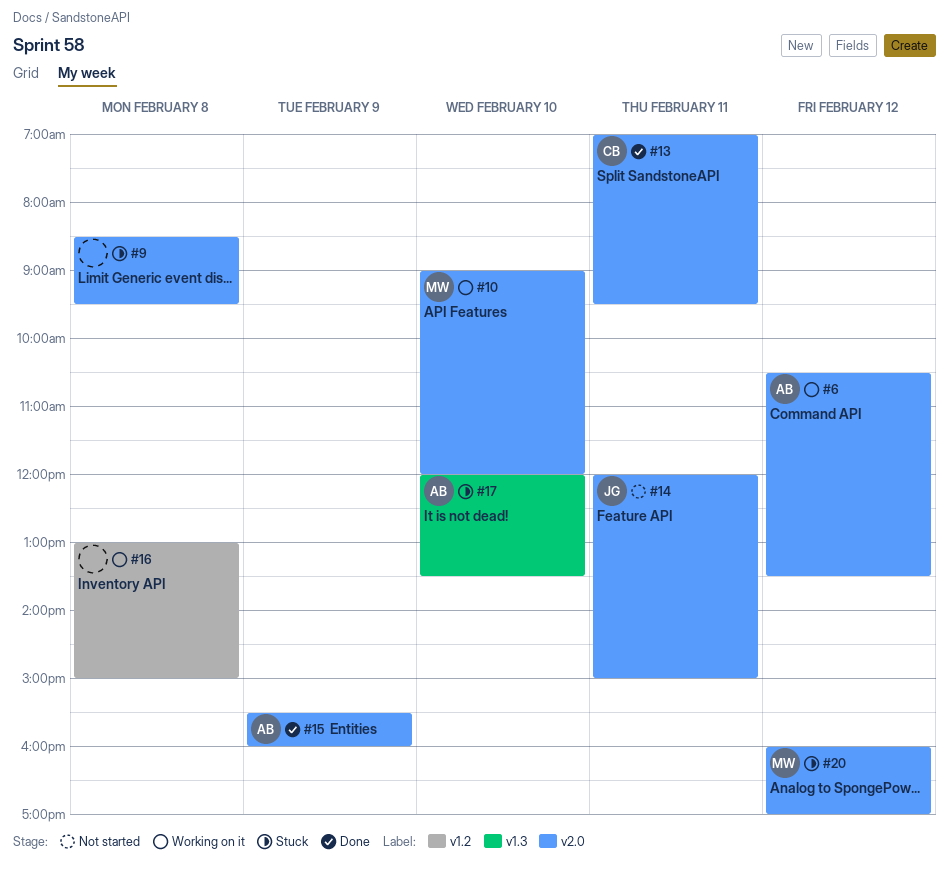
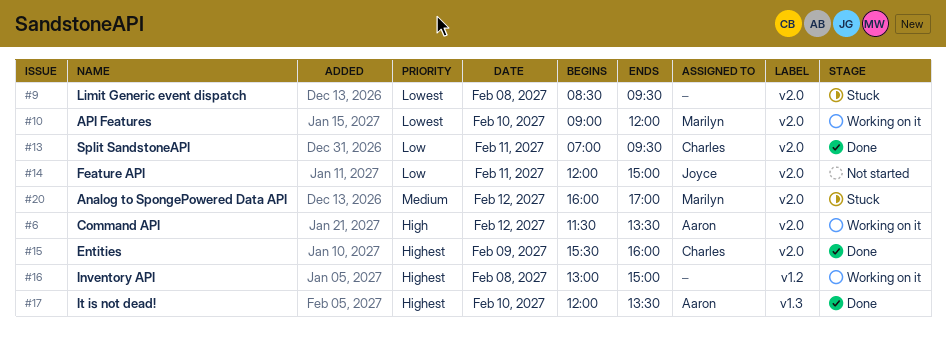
#6, begins: 10:30 -> 11:30
#15, owner: Aaron -> Charles
#17, status: Stuck -> Done

